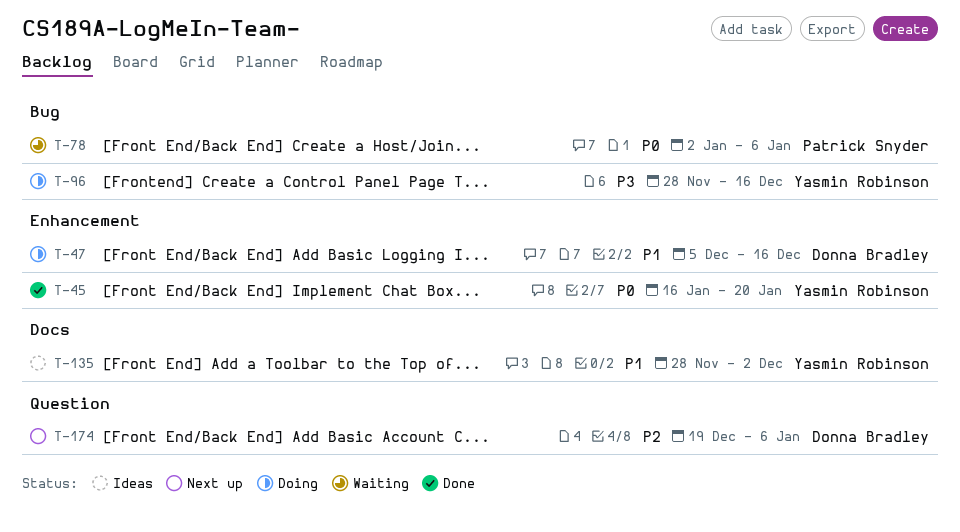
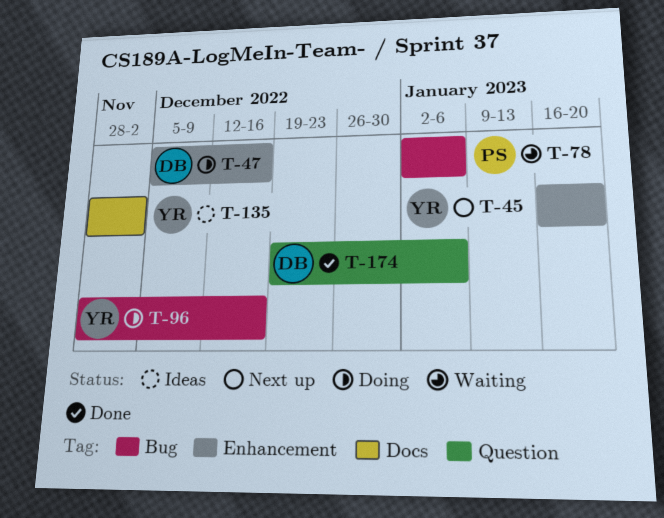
T-45, status: Done -> Next up
T-174, status: Next up -> Done

